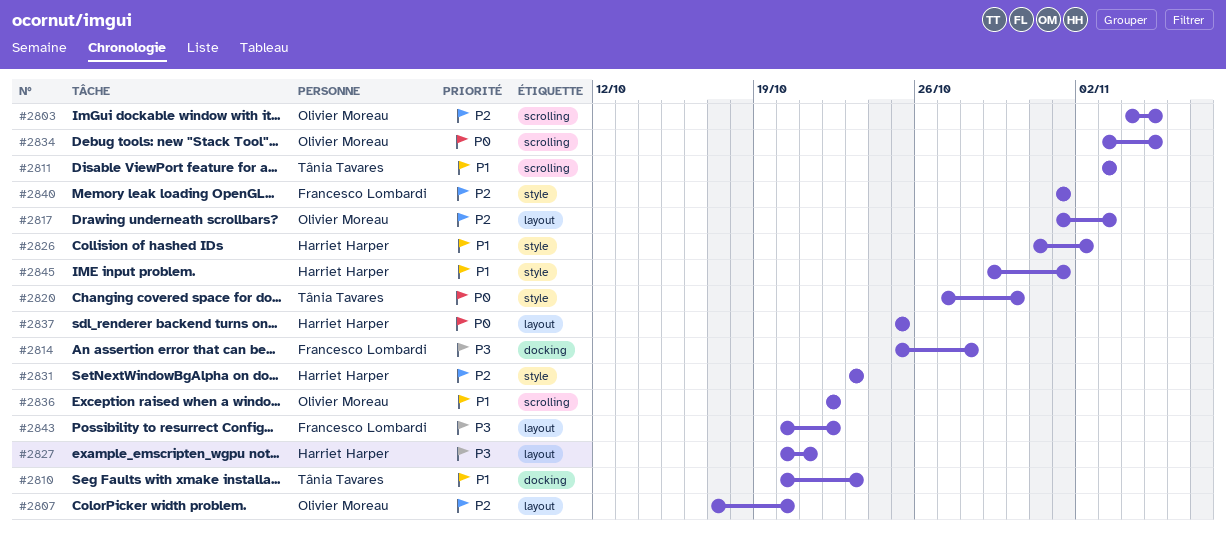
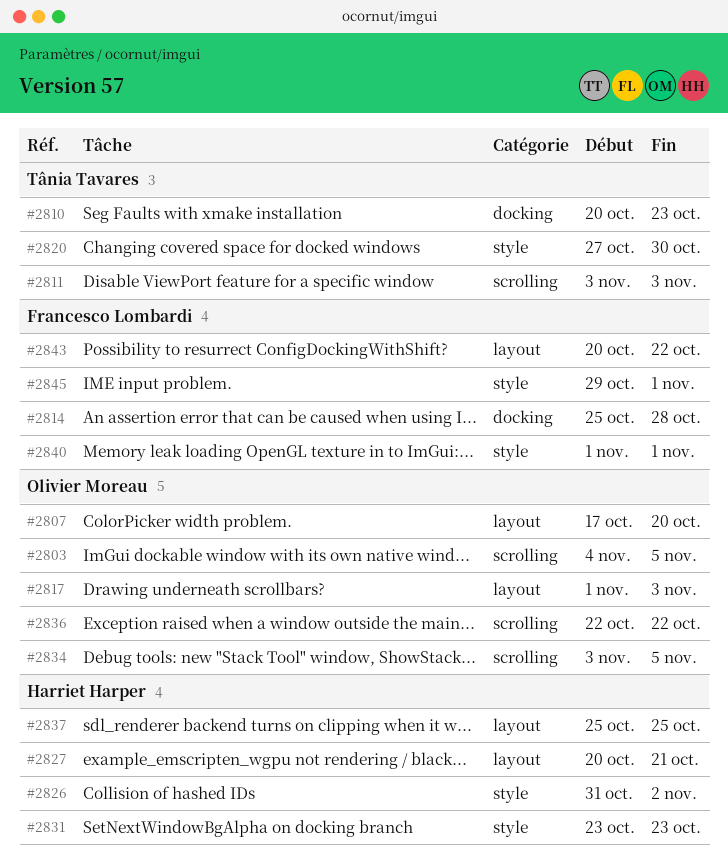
#2845, owner: Harriet Harper -> Francesco Lombardi

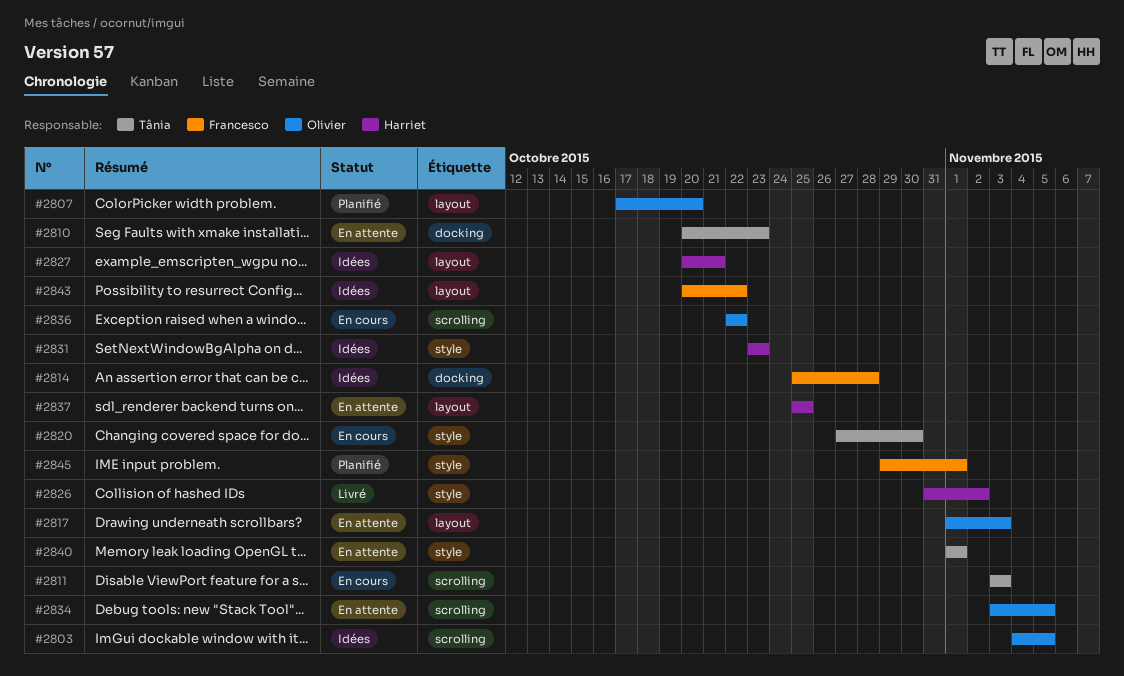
#2840, owner: Francesco Lombardi -> Tânia Tavares

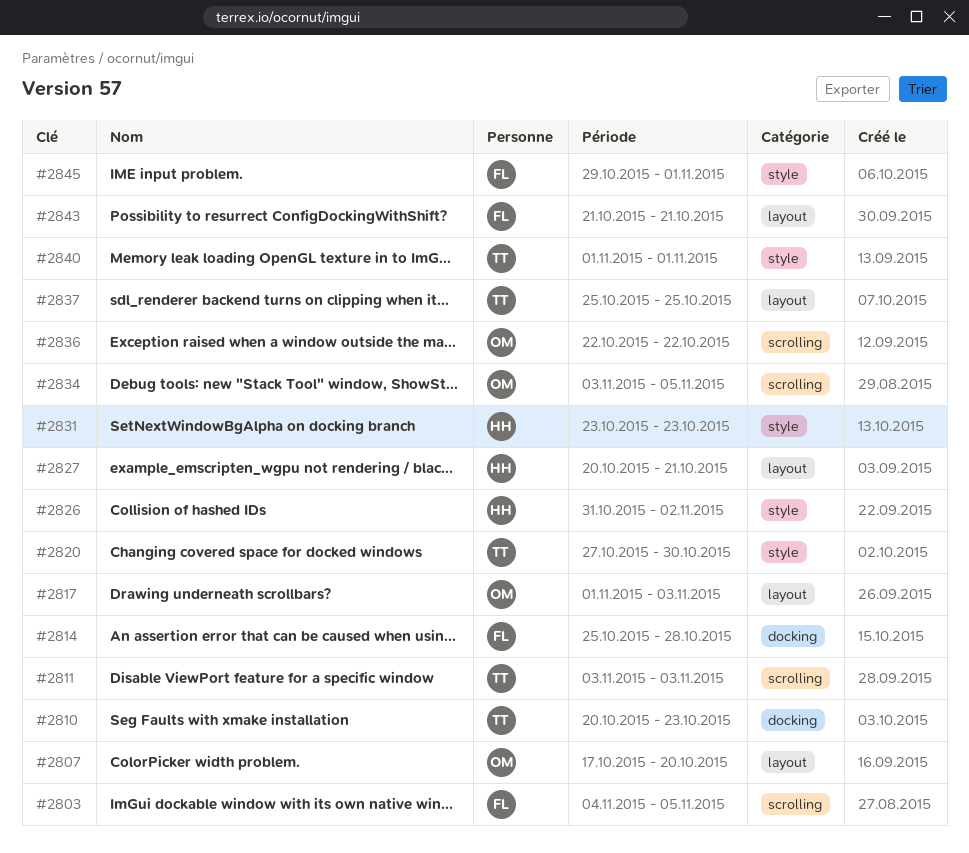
#2803, owner: Olivier -> Francesco
#2837, owner: Harriet -> Tânia
#2843, start: Oct 20 -> Oct 21
#2843, due: Oct 22 -> Oct 21

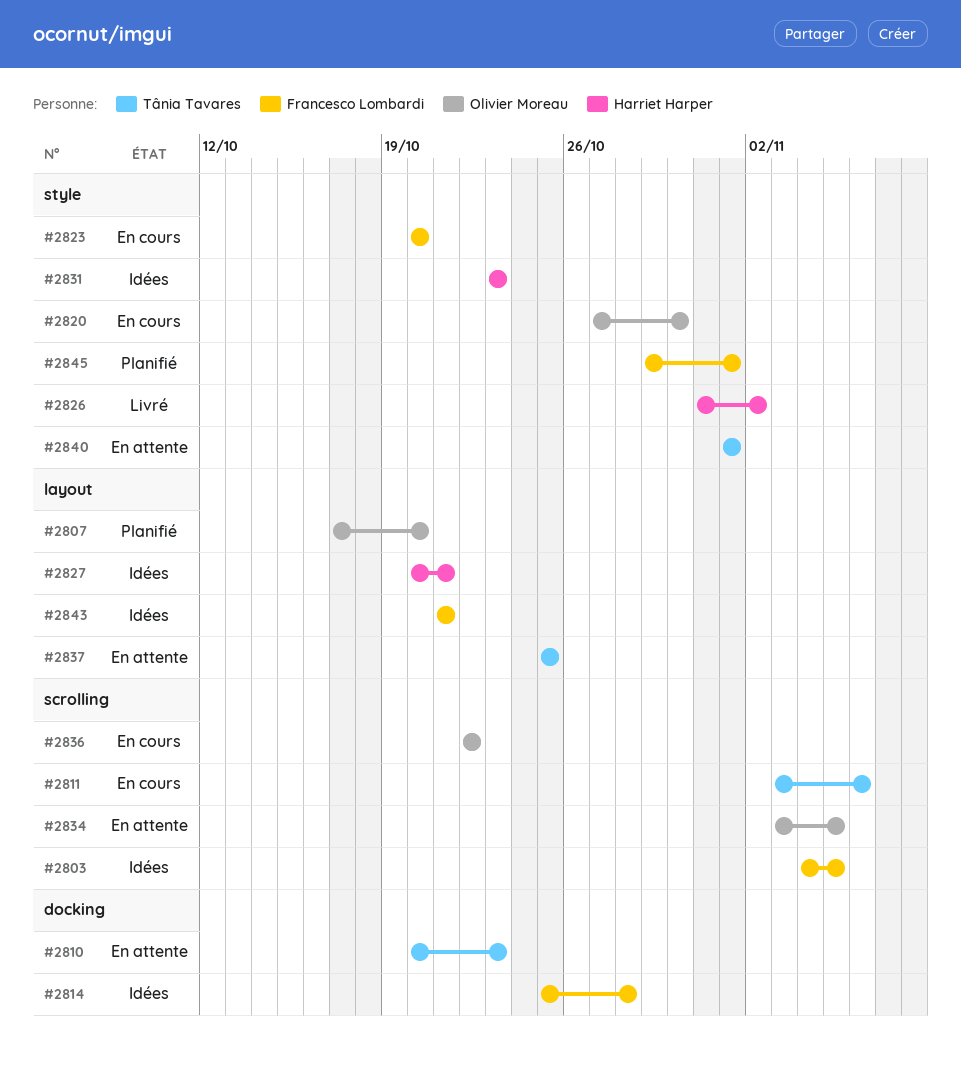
#2811, due: Nov 3 -> Nov 6
#2817: present -> none
#2820, owner: Tânia Tavares -> Olivier Moreau
#2823: none -> present

